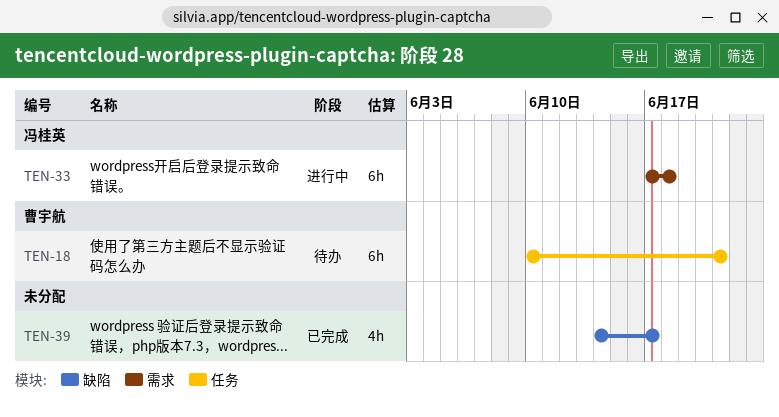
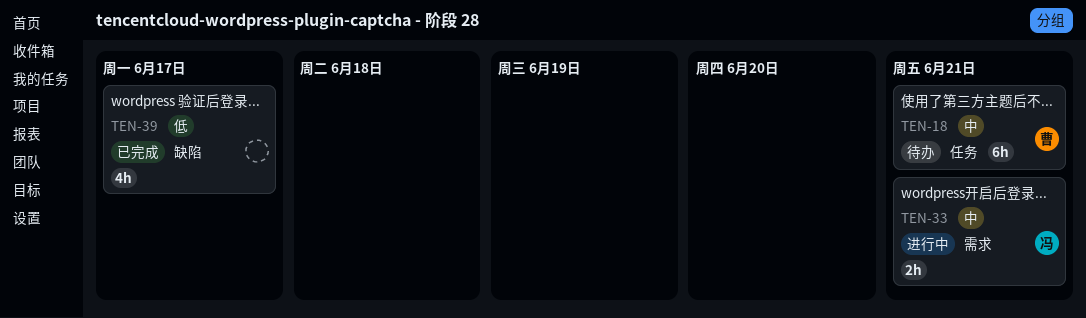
TEN-33, estimate: 6h -> 2h
TEN-33, due: Jun 18 -> Jun 21

